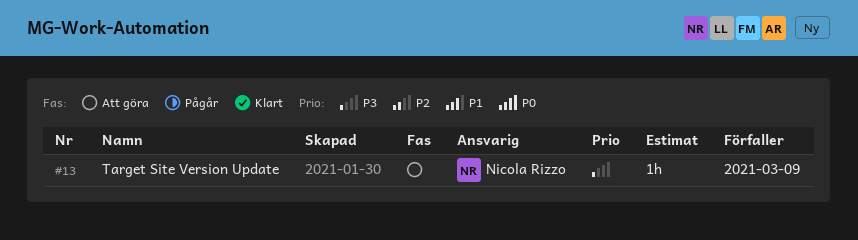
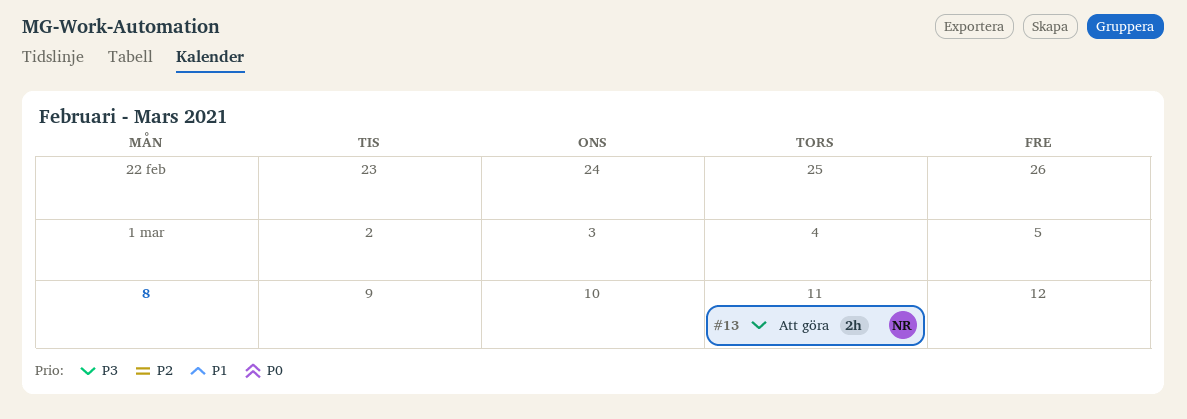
#13, estimate: 1h -> 2h
#13, due: Mar 9 -> Mar 11

